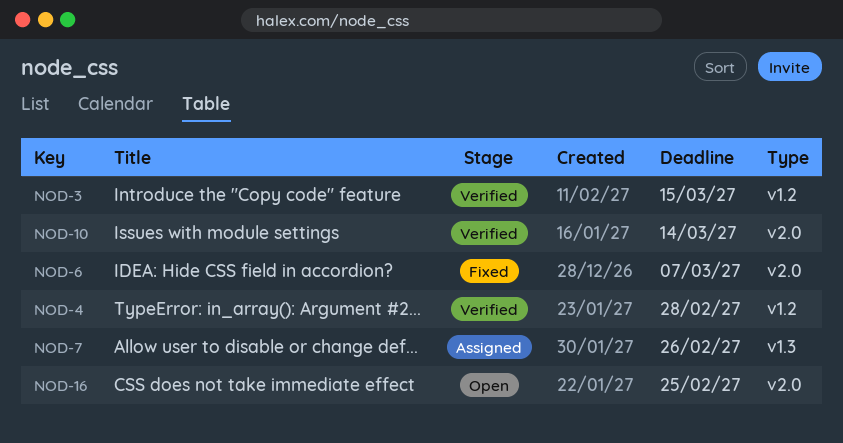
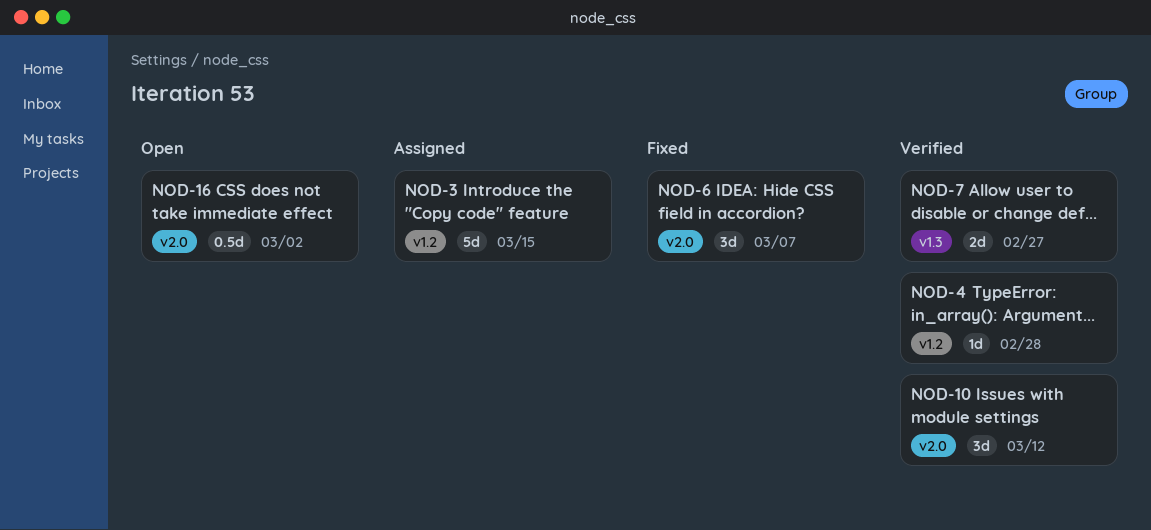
NOD-3, status: Verified -> Assigned
NOD-7, status: Assigned -> Verified
NOD-7, due: Feb 26 -> Feb 27
NOD-10, due: Mar 14 -> Mar 12
NOD-16, due: Feb 25 -> Mar 2

